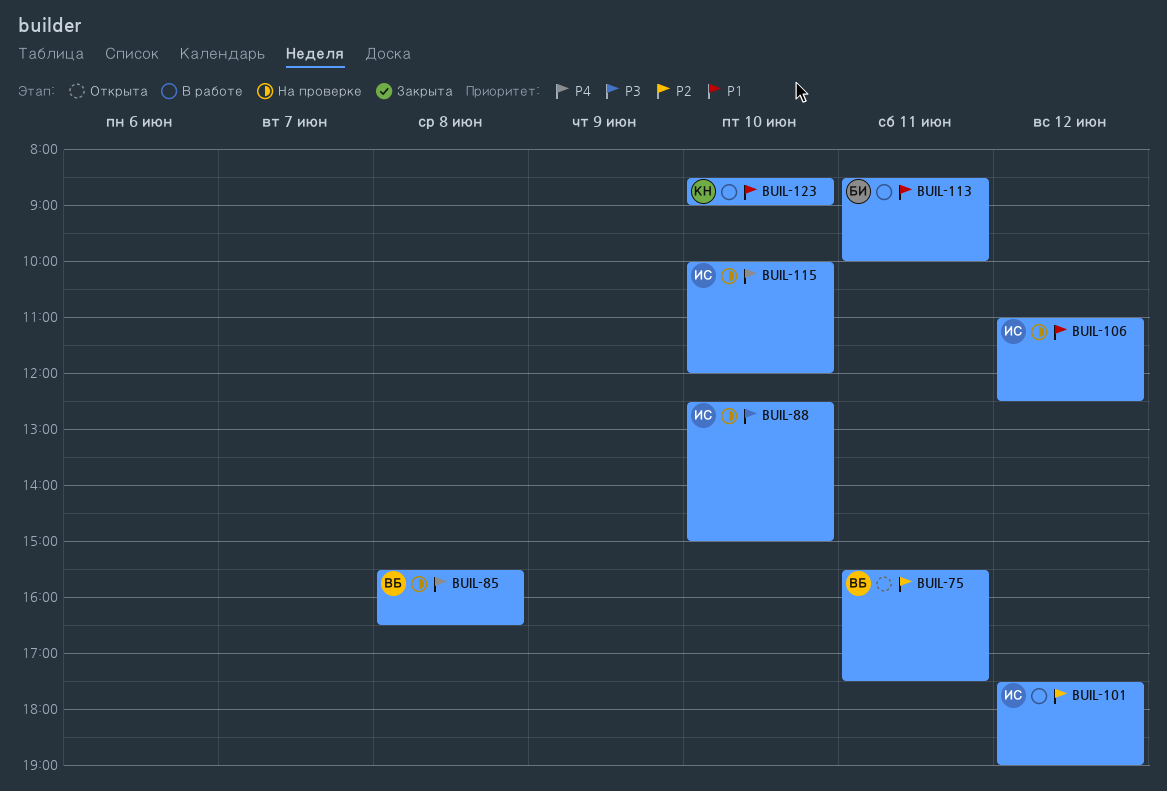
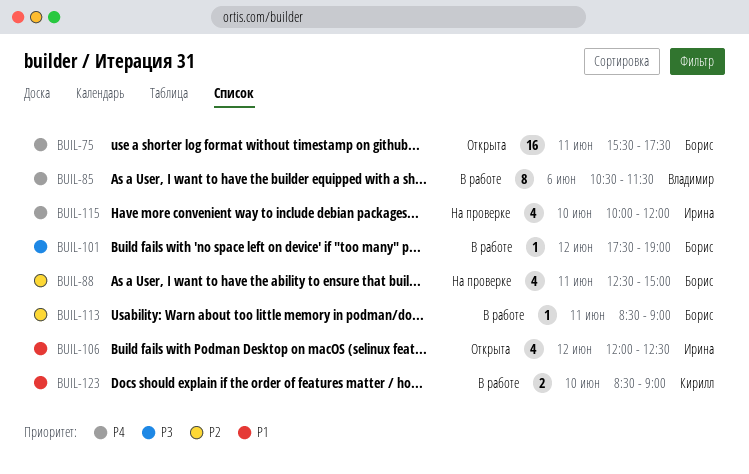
BUIL-75, owner: Владимир -> Борис
BUIL-75, priority: P2 -> P4
BUIL-85, status: На проверке -> В работе
BUIL-85, day: Jun 8 -> Jun 6
BUIL-85, begins: 15:30 -> 10:30
BUIL-85, ends: 16:30 -> 11:30
BUIL-88, owner: Ирина -> Борис
BUIL-88, priority: P3 -> P2
BUIL-88, day: Jun 10 -> Jun 11
BUIL-101, owner: Ирина -> Борис
BUIL-101, priority: P2 -> P3
BUIL-106, status: На проверке -> Открыта
BUIL-106, begins: 11:00 -> 12:00
BUIL-113, priority: P1 -> P2
BUIL-113, ends: 10:00 -> 09:00

